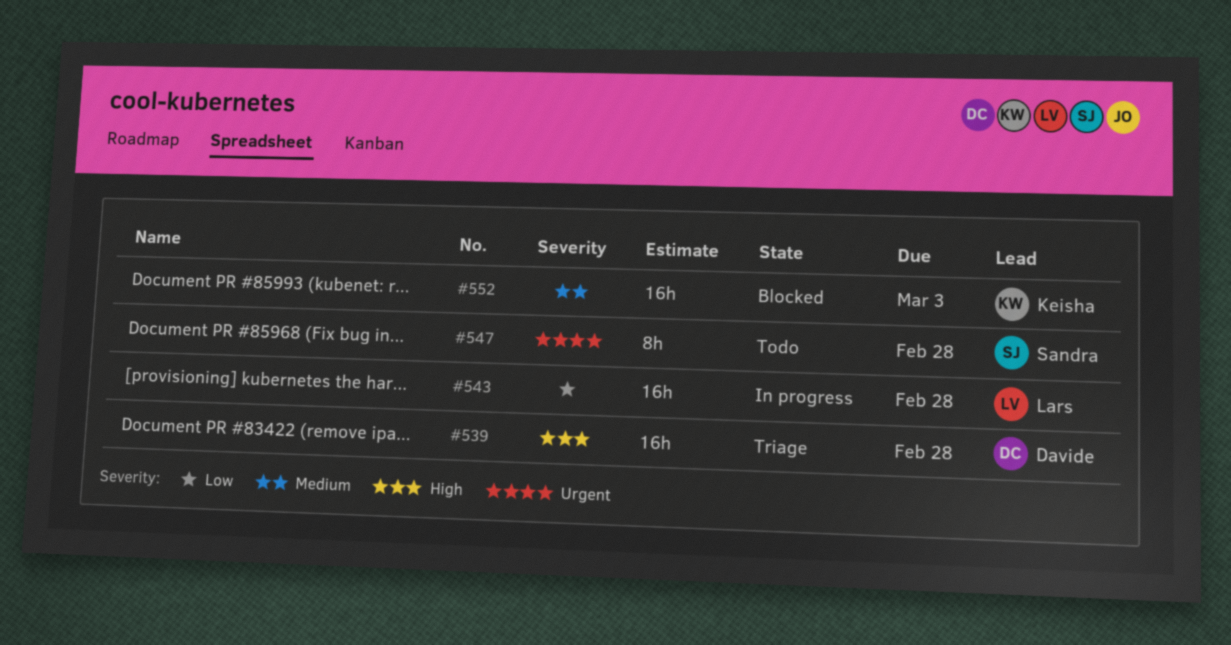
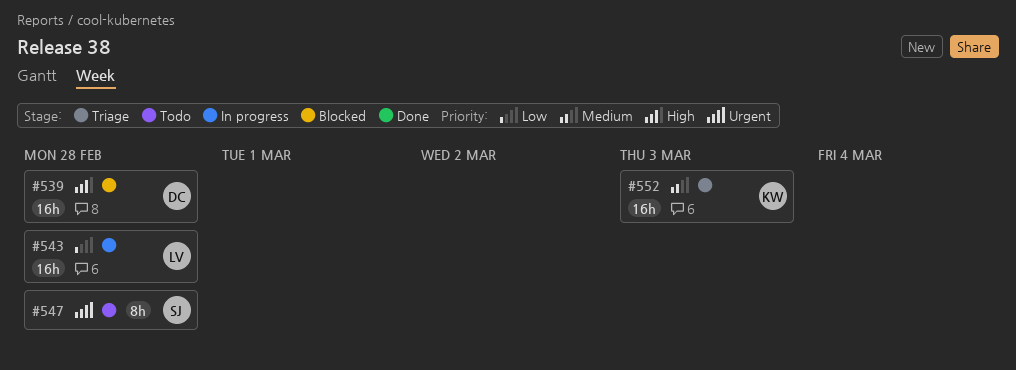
#539, status: Triage -> Blocked
#552, status: Blocked -> Triage

